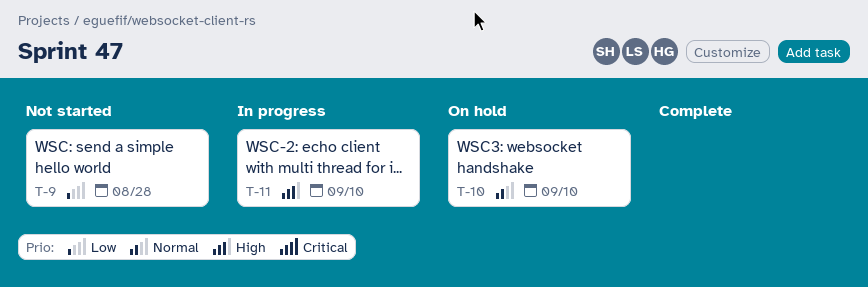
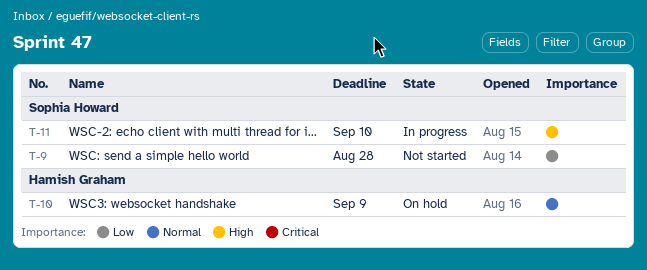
T-10, due: Sep 10 -> Sep 9

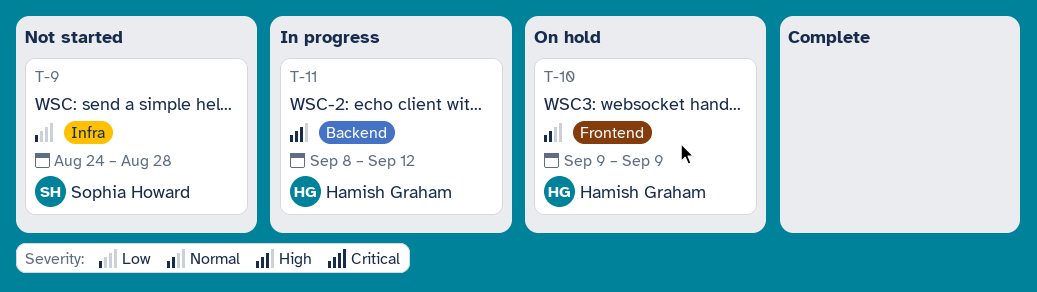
T-11, owner: Sophia Howard -> Hamish Graham
T-11, due: Sep 10 -> Sep 12

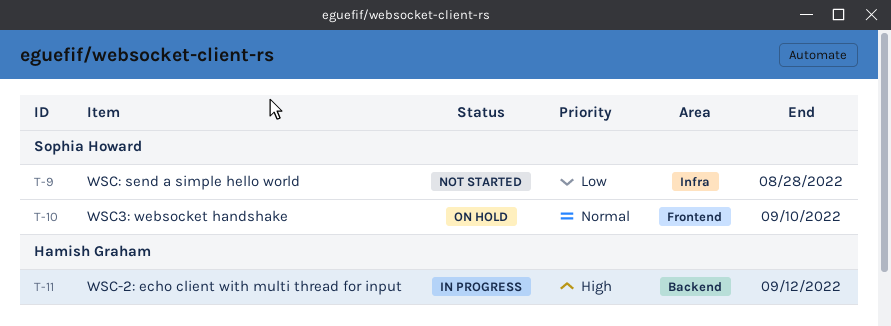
T-10, owner: Hamish Graham -> Sophia Howard
T-10, due: Sep 9 -> Sep 10

